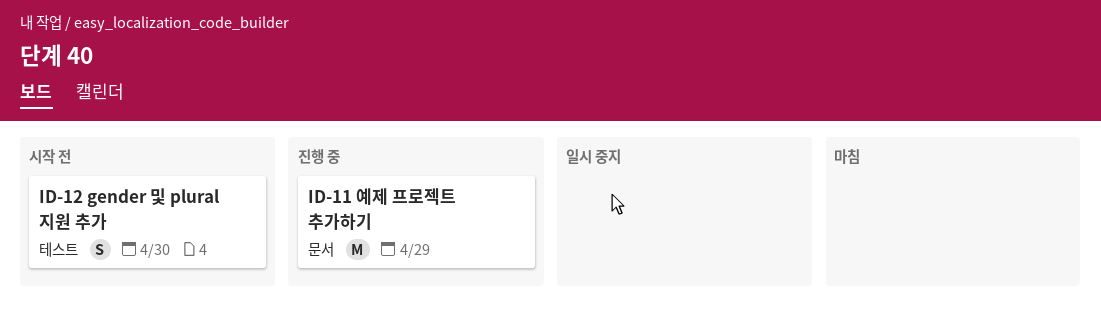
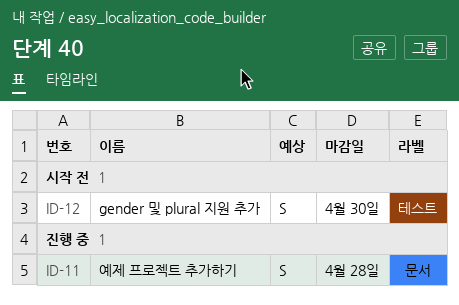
ID-11, estimate: M -> S
ID-11, due: Apr 29 -> Apr 28

